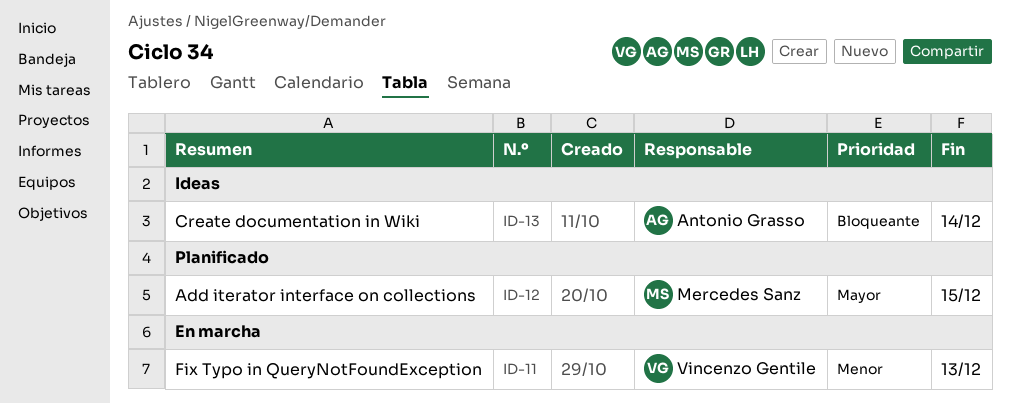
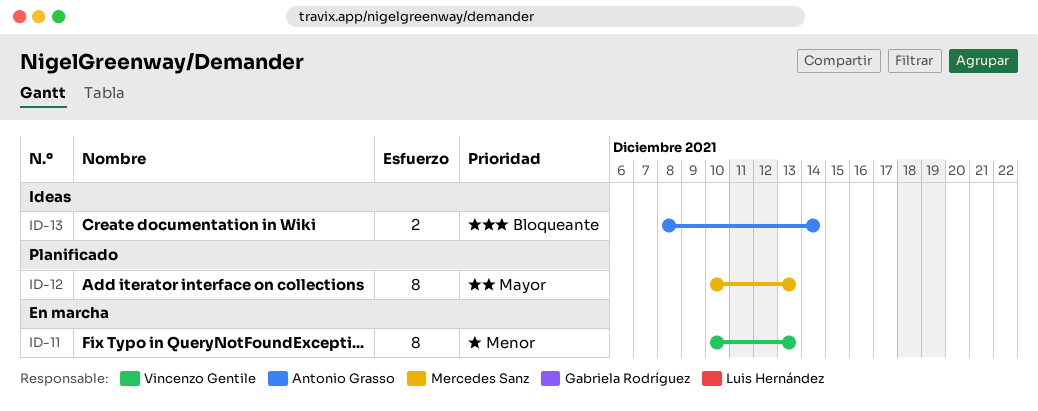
ID-12, due: Dec 15 -> Dec 13

